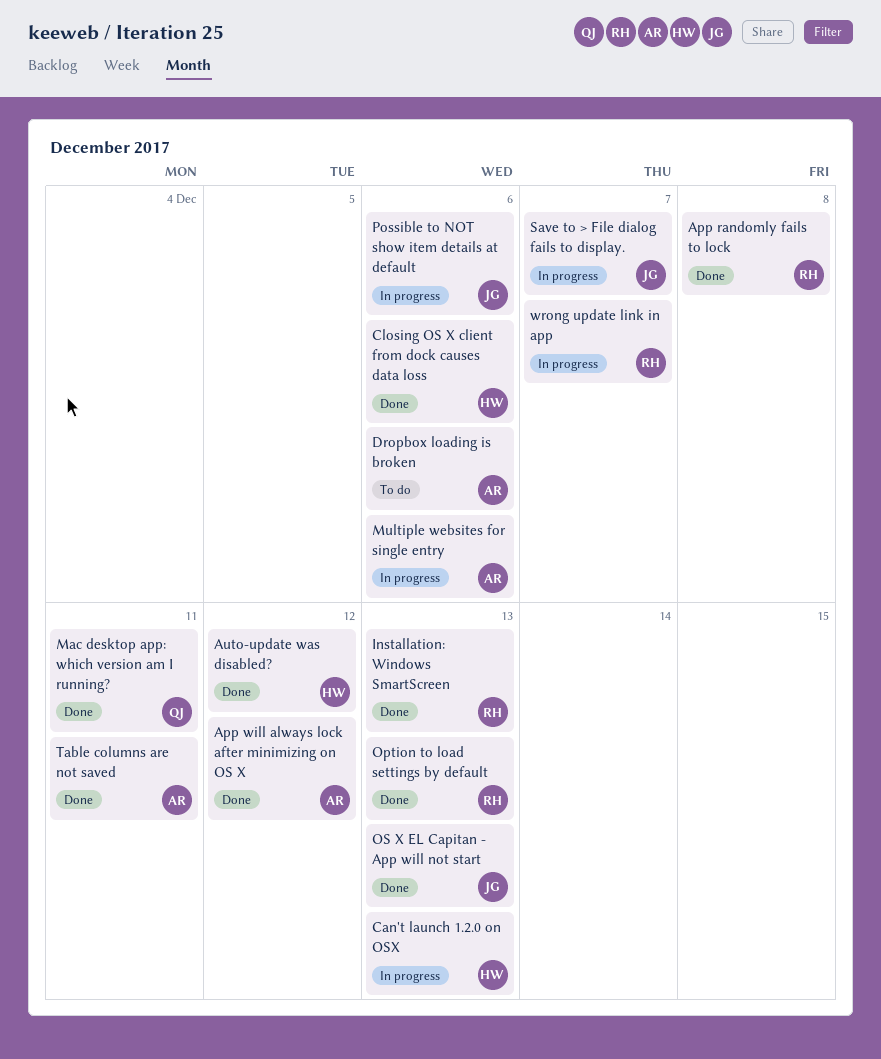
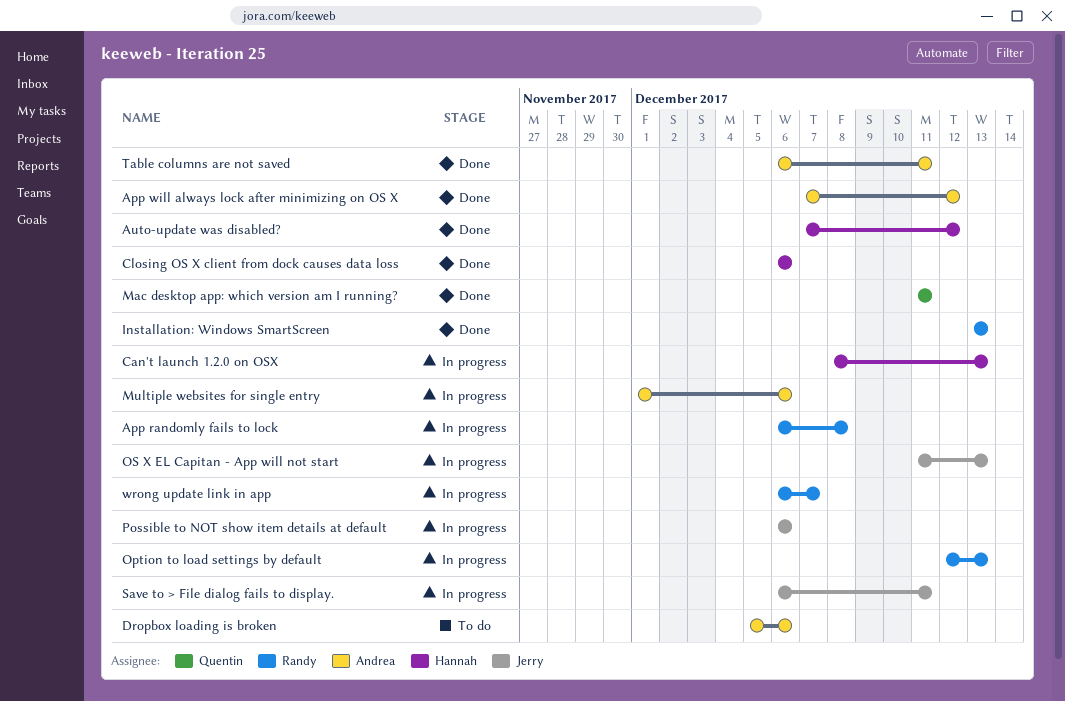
App randomly fails to lock, status: Done -> In progress
Option to load settings by default, status: Done -> In progress
OS X EL Capitan - App will not start, status: Done -> In progress
Save to > File dialog fails to display., due: Dec 7 -> Dec 11

